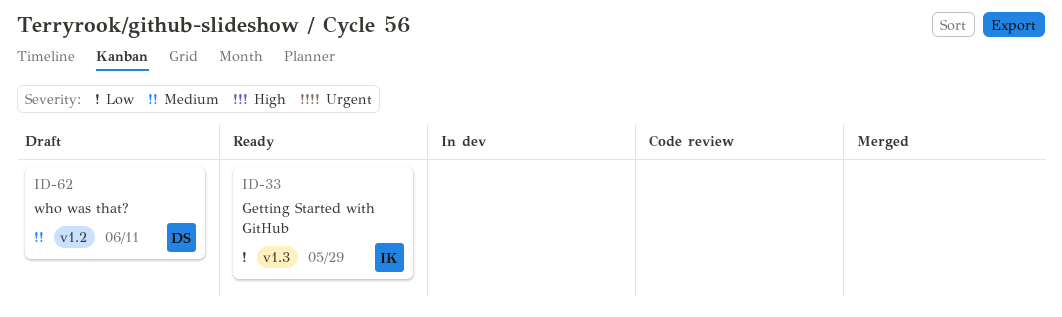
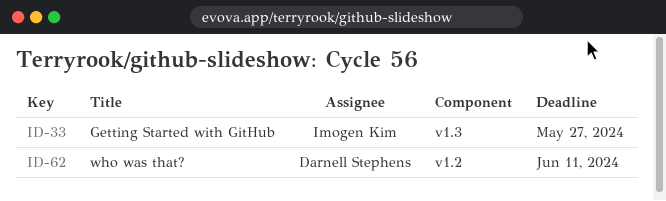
ID-33, due: May 29 -> May 27

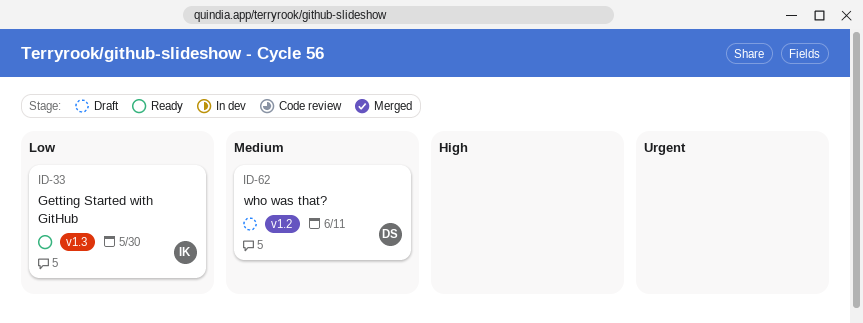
ID-33, due: May 27 -> May 30

